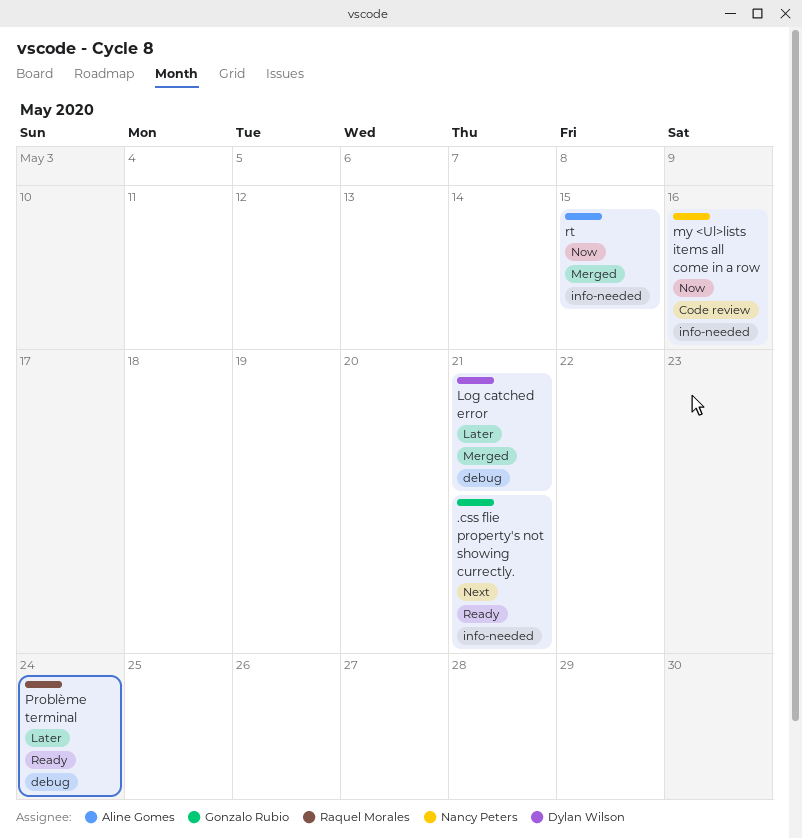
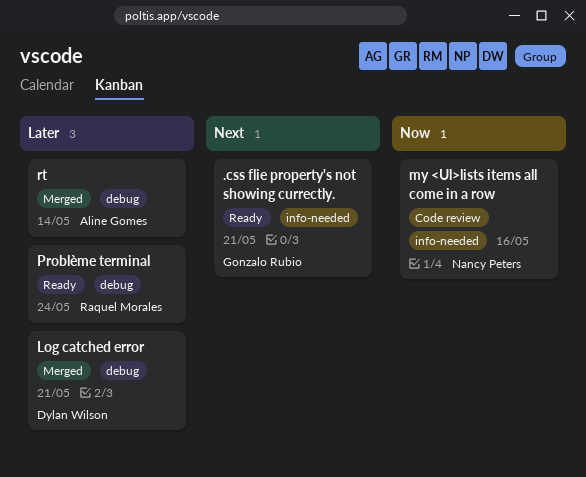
rt, priority: Now -> Later
rt, label: info-needed -> debug
rt, due: May 15 -> May 14

